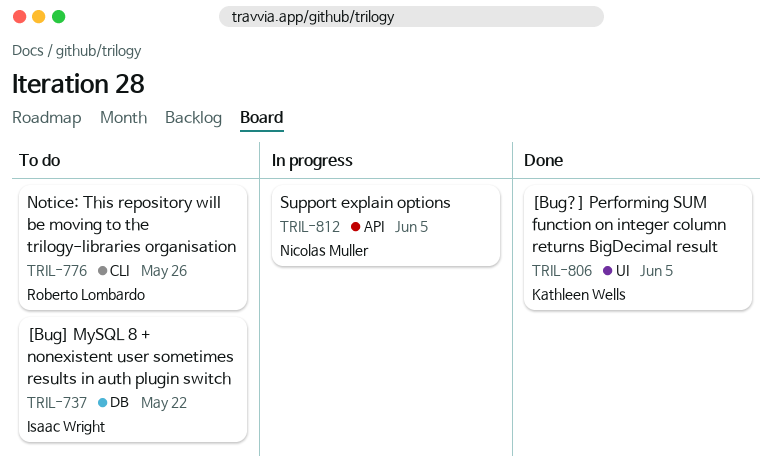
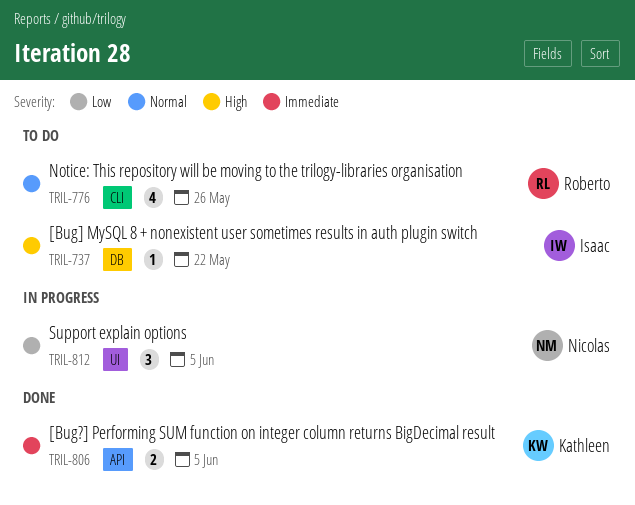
TRIL-806, label: UI -> API
TRIL-812, label: API -> UI

